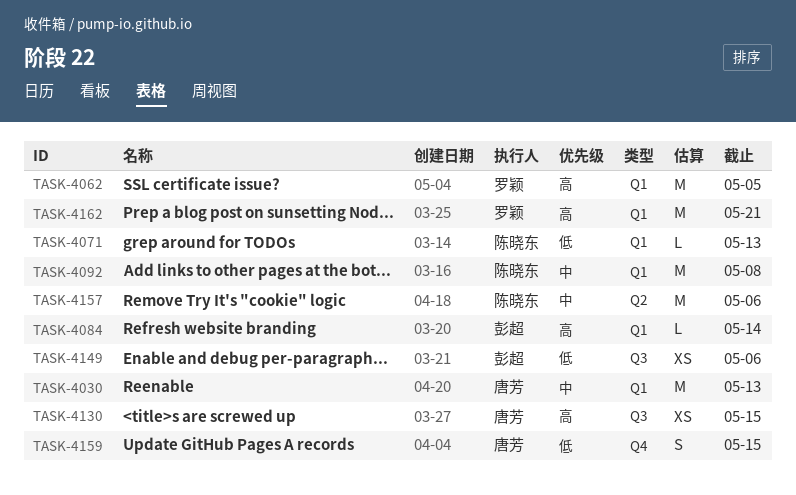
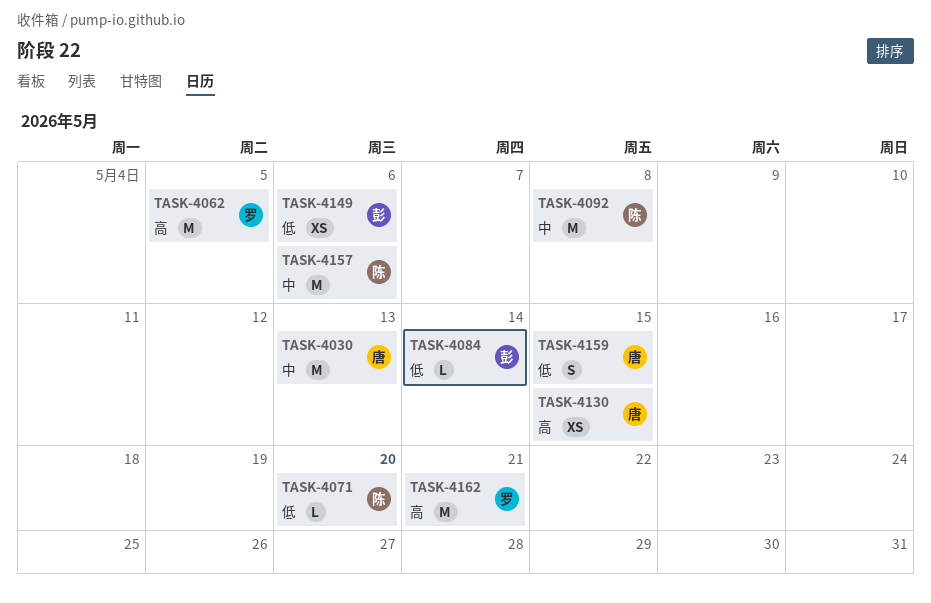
TASK-4071, due: May 13 -> May 20
TASK-4084, priority: 高 -> 低

